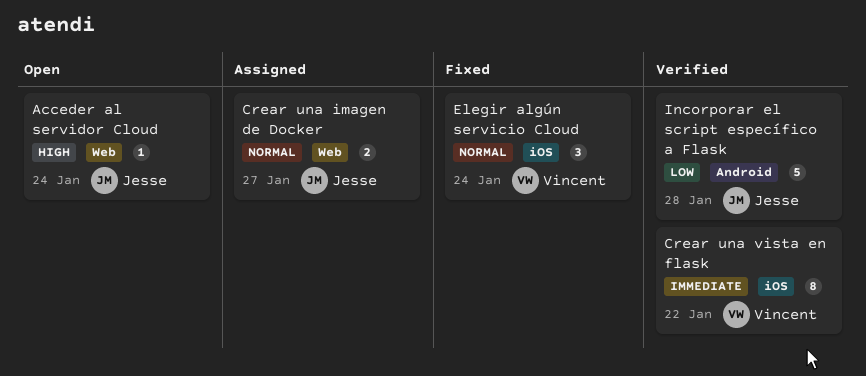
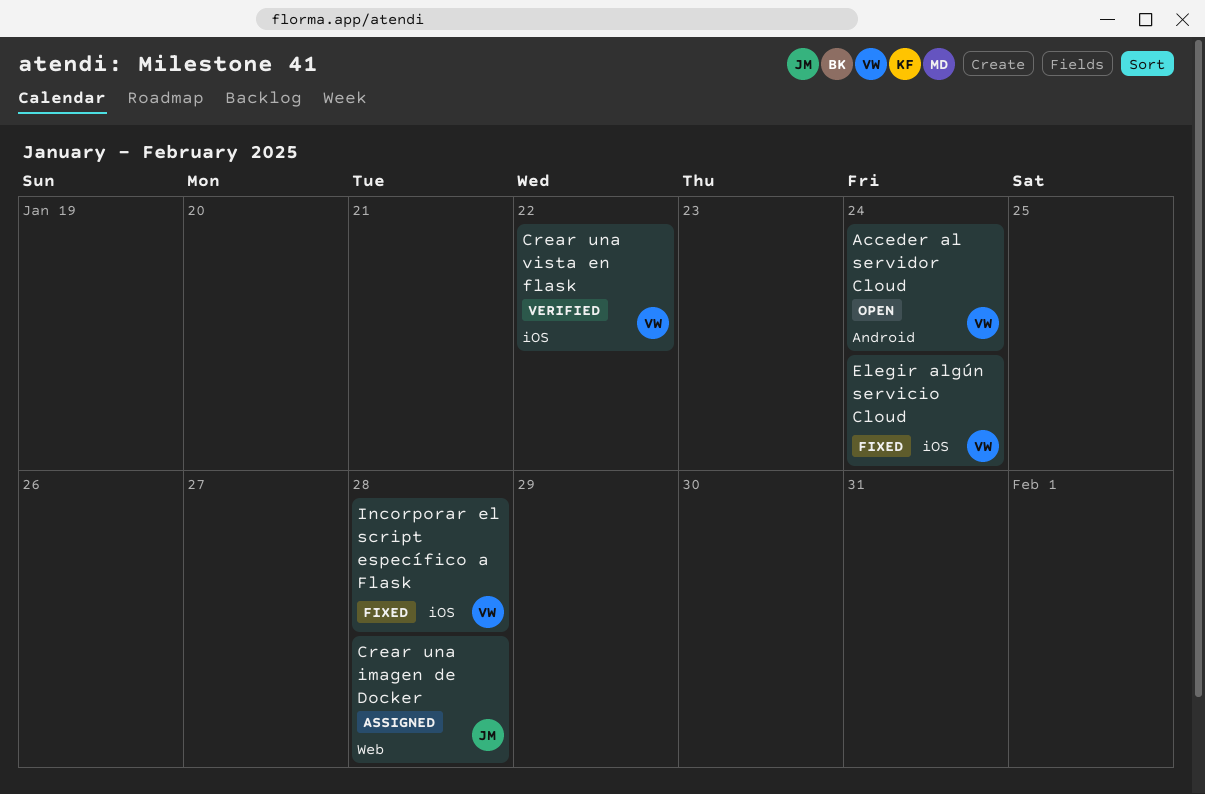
Acceder al servidor Cloud, owner: Jesse -> Vincent
Acceder al servidor Cloud, label: Web -> Android
Crear una imagen de Docker, due: Jan 27 -> Jan 28
Incorporar el script específico a Flask, status: Verified -> Fixed
Incorporar el script específico a Flask, owner: Jesse -> Vincent
Incorporar el script específico a Flask, label: Android -> iOS

